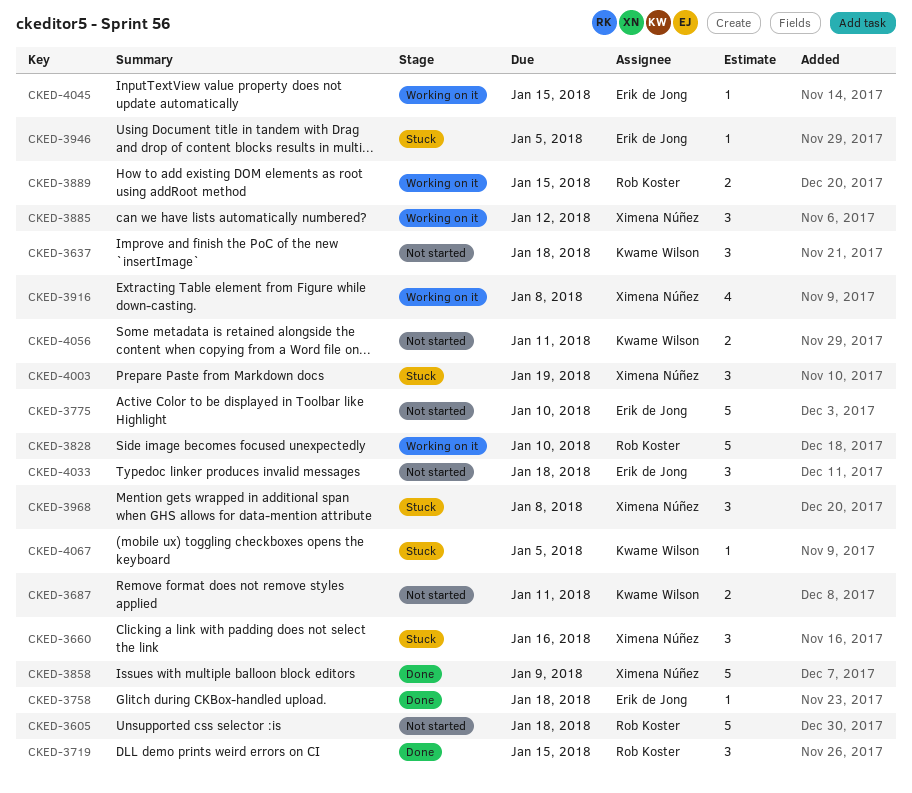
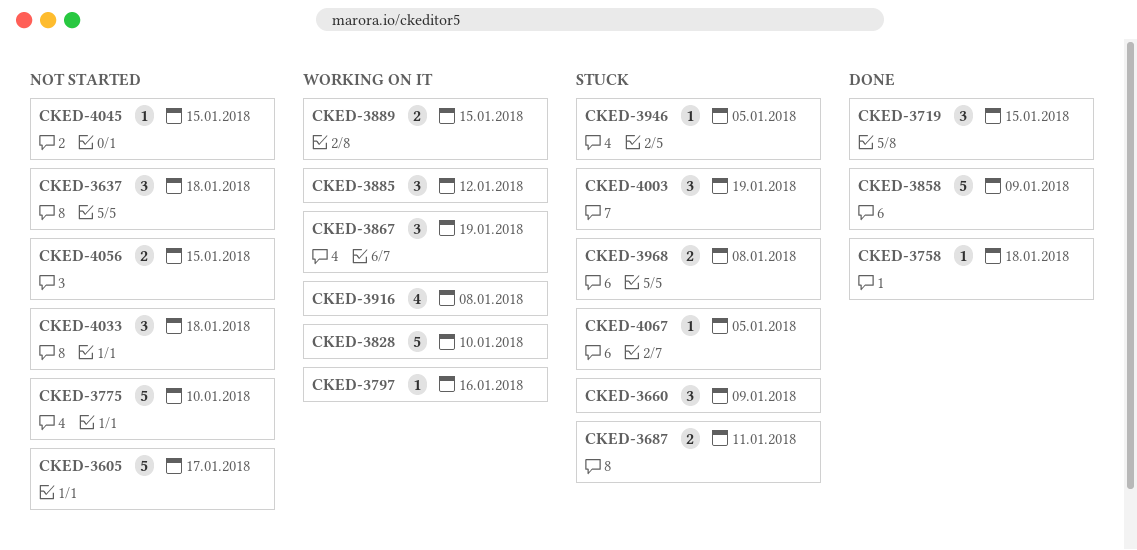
CKED-3605, due: Jan 18 -> Jan 17
CKED-3660, due: Jan 16 -> Jan 9
CKED-3687, status: Not started -> Stuck
CKED-3797: none -> present
CKED-3867: none -> present
CKED-3968, estimate: 3 -> 2
CKED-4045, status: Working on it -> Not started
CKED-4056, due: Jan 11 -> Jan 15

